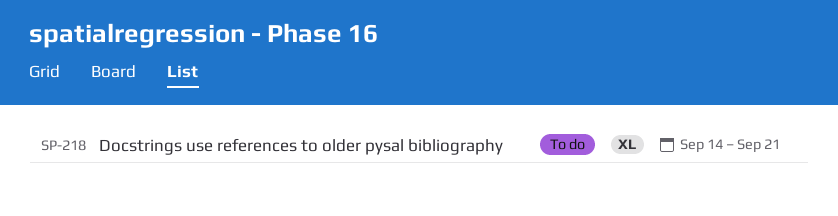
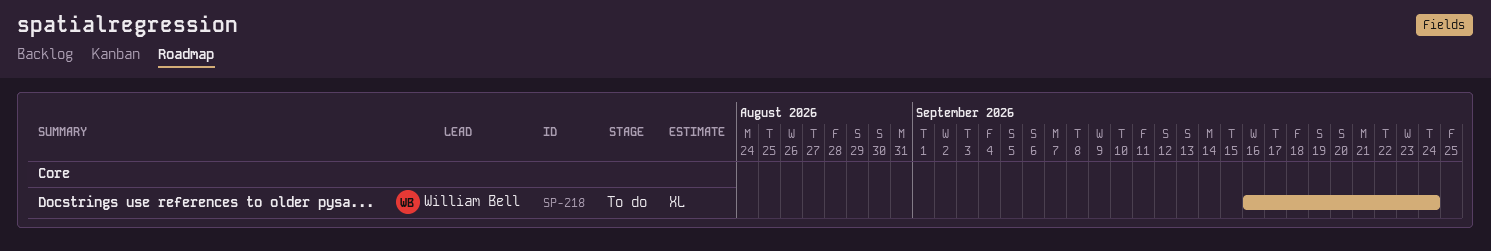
SP-218, start: Sep 14 -> Sep 16
SP-218, due: Sep 21 -> Sep 24

